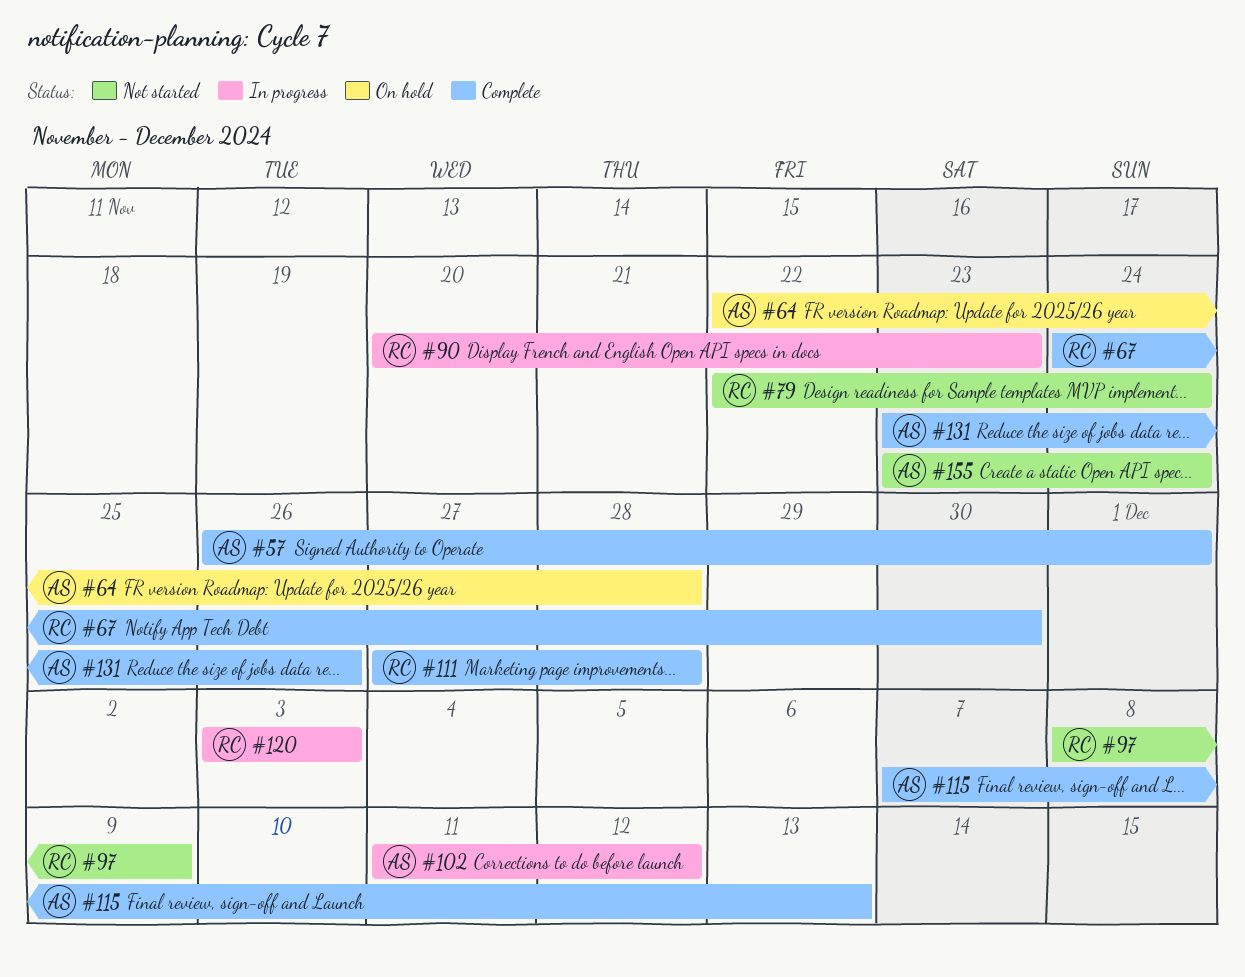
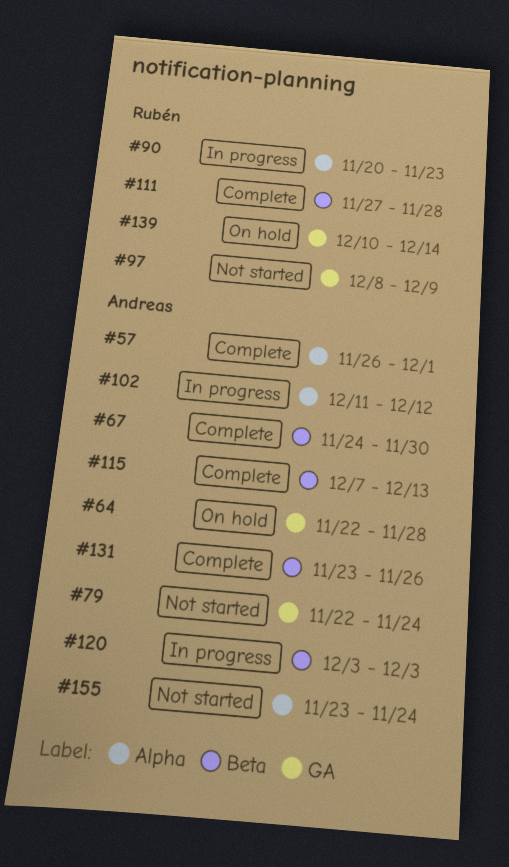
#67, owner: Rubén -> Andreas
#79, owner: Rubén -> Andreas
#120, owner: Rubén -> Andreas
#139: none -> present

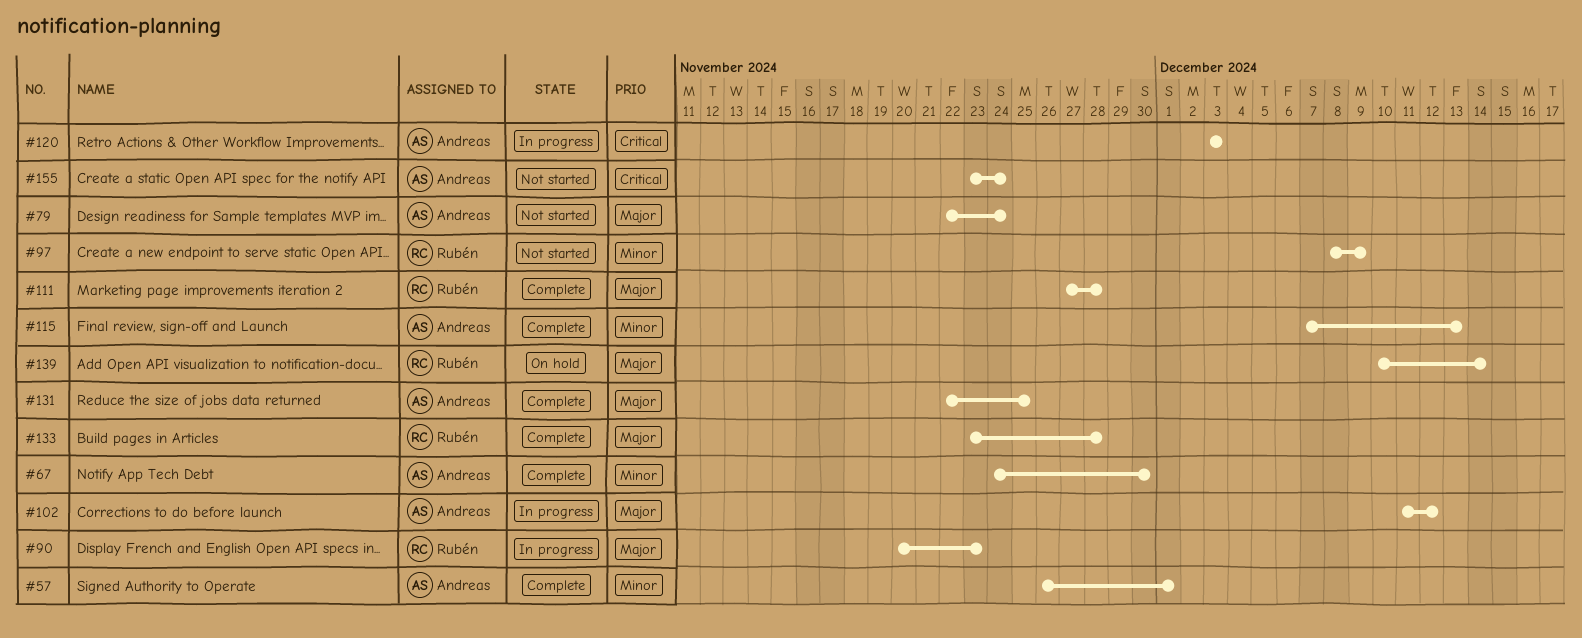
#64: present -> none
#131, start: Nov 23 -> Nov 22
#131, due: Nov 26 -> Nov 25
#133: none -> present

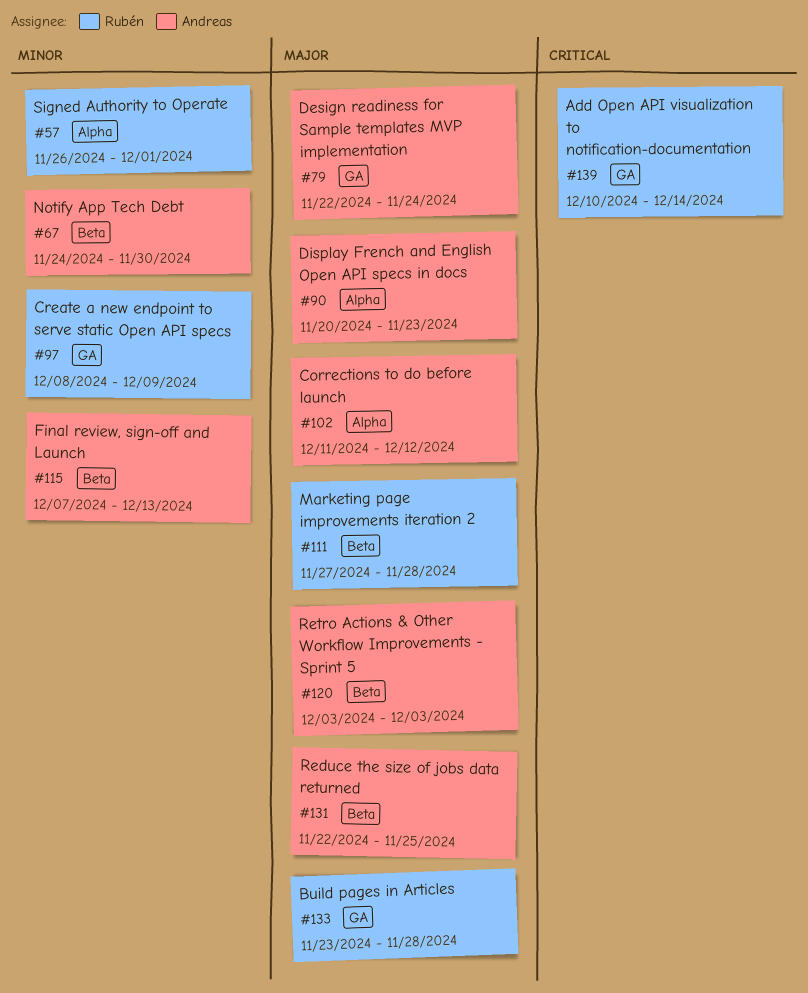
#57, owner: Andreas -> Rubén
#90, owner: Rubén -> Andreas
#120, priority: Critical -> Major
#139, priority: Major -> Critical
#155: present -> none

